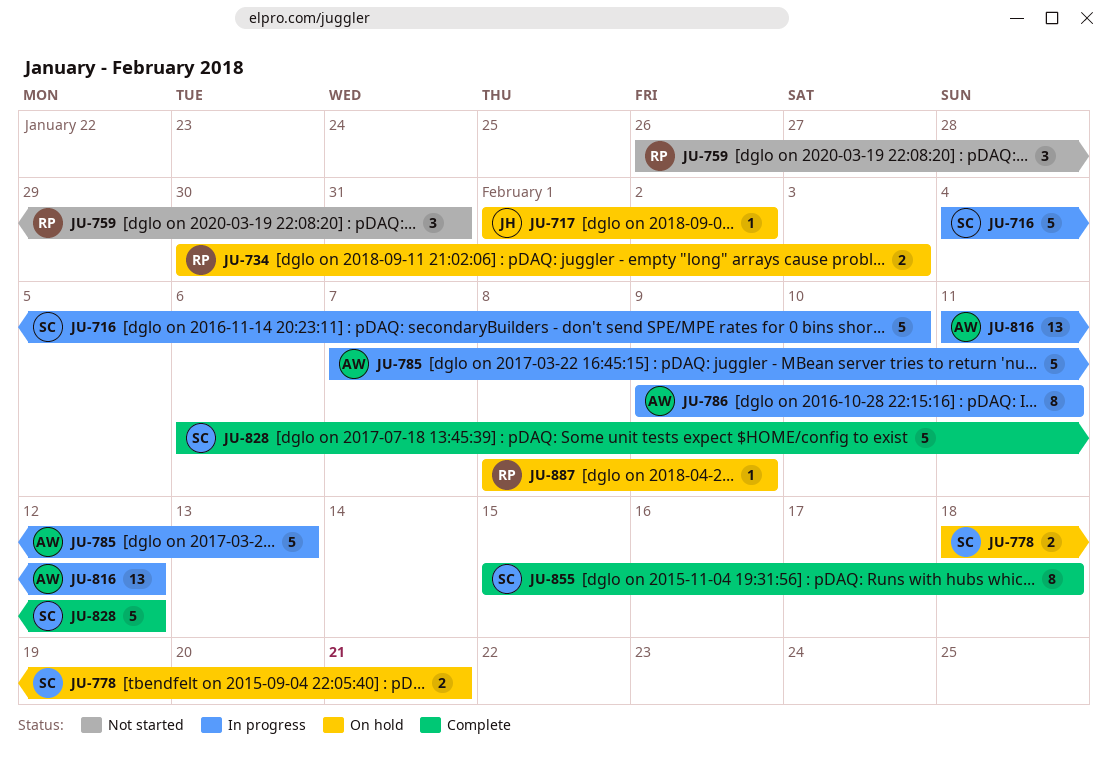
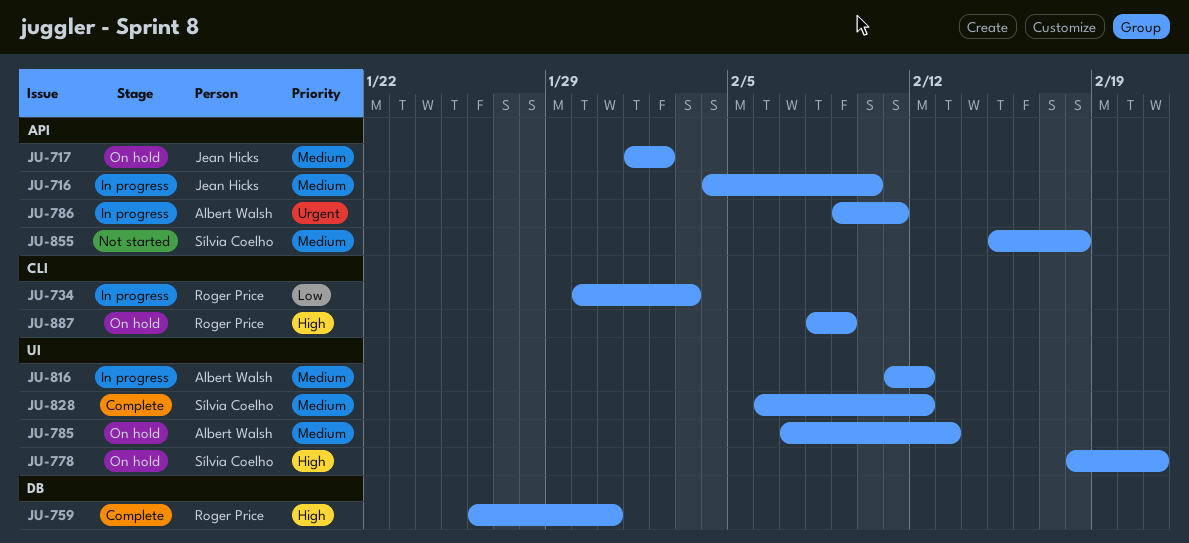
JU-716, owner: Sílvia Coelho -> Jean Hicks
JU-734, status: On hold -> In progress
JU-759, status: Not started -> Complete
JU-785, status: In progress -> On hold
JU-855, status: Complete -> Not started

